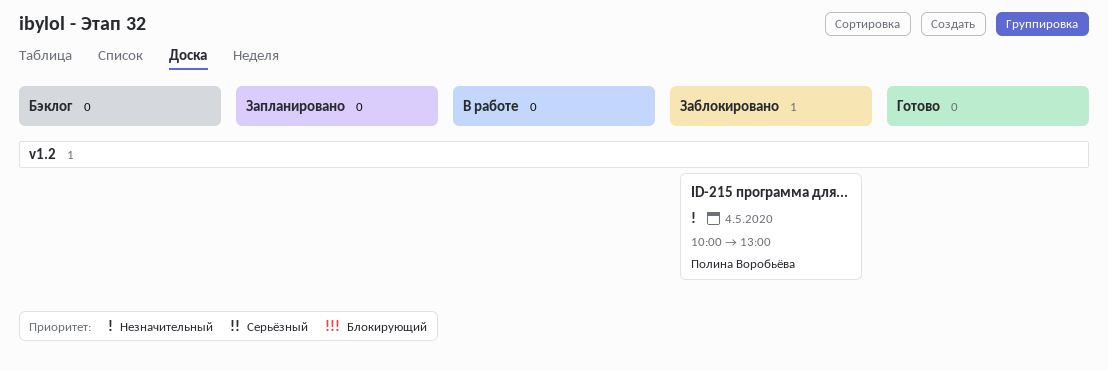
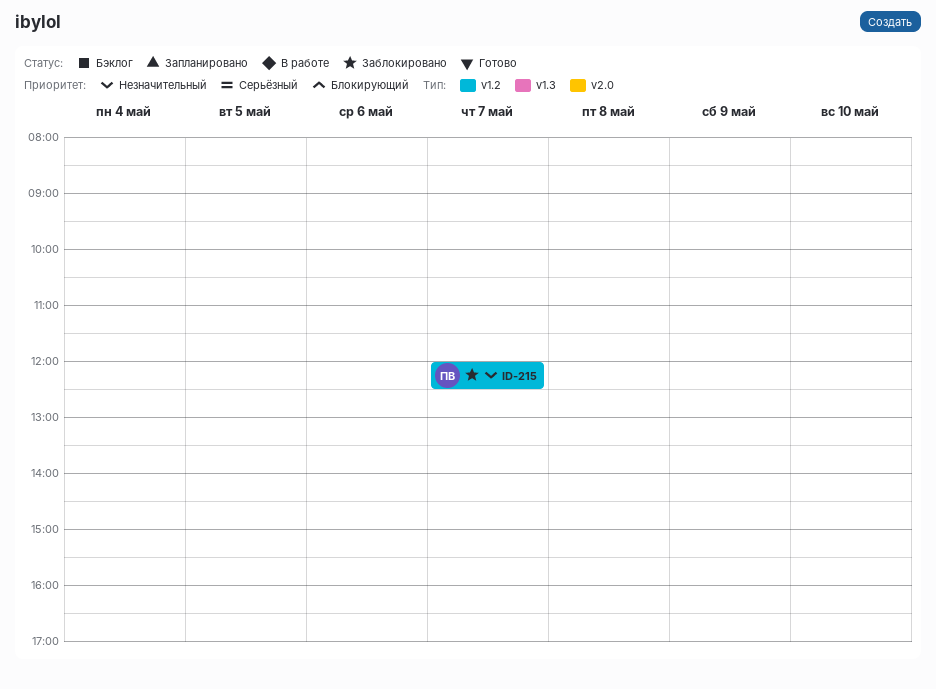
ID-215, day: May 4 -> May 7
ID-215, begins: 10:00 -> 12:00
ID-215, ends: 13:00 -> 12:30

